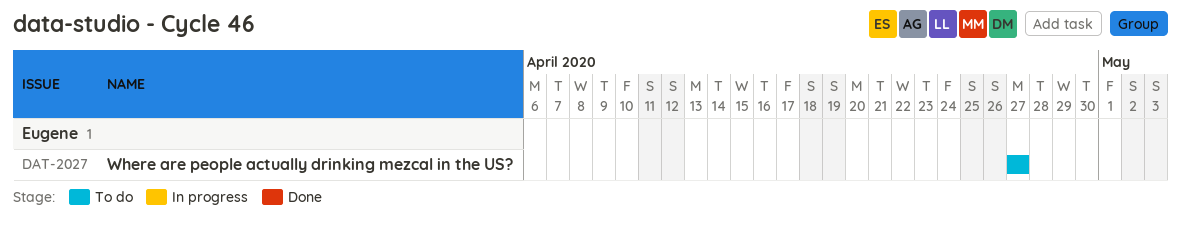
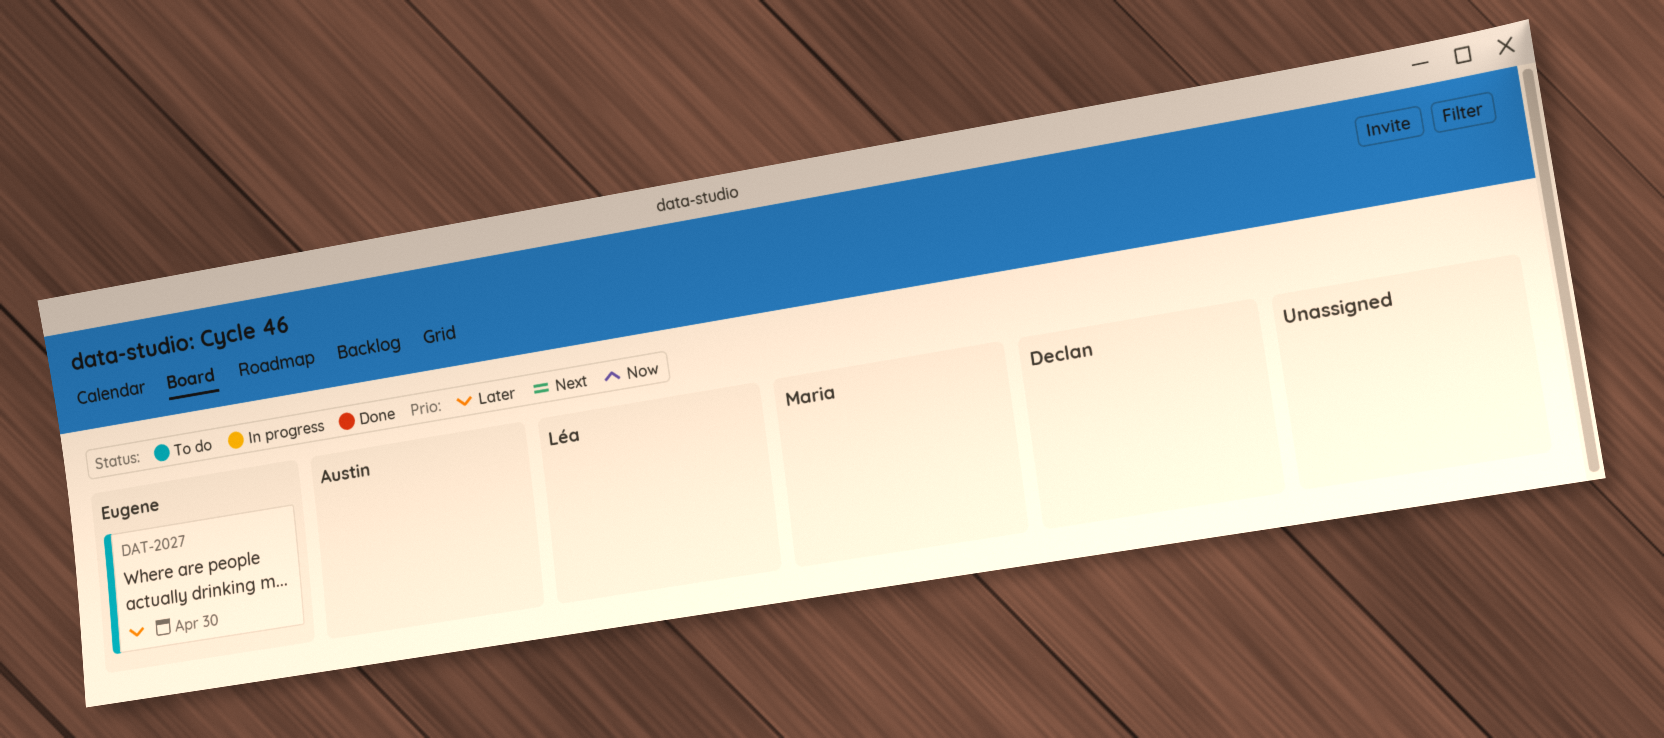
DAT-2027, due: Apr 27 -> Apr 30

